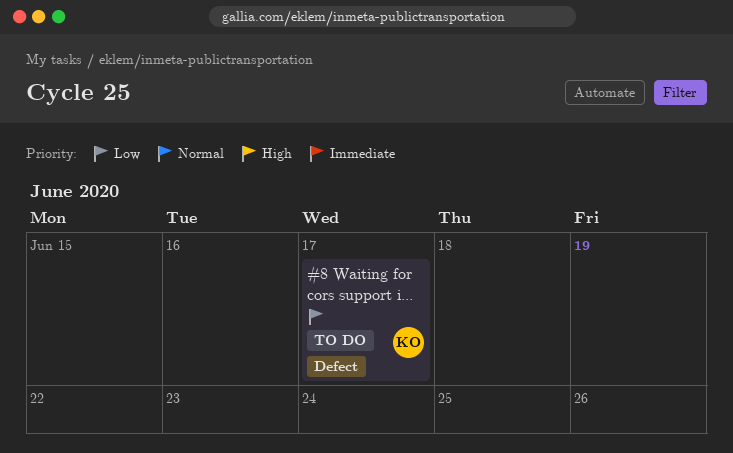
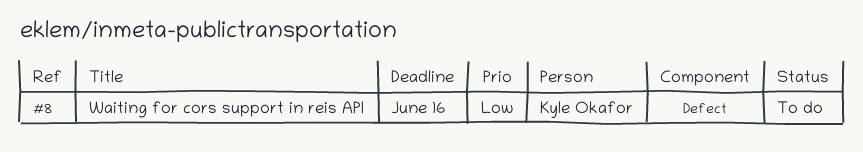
#8, due: Jun 17 -> Jun 16

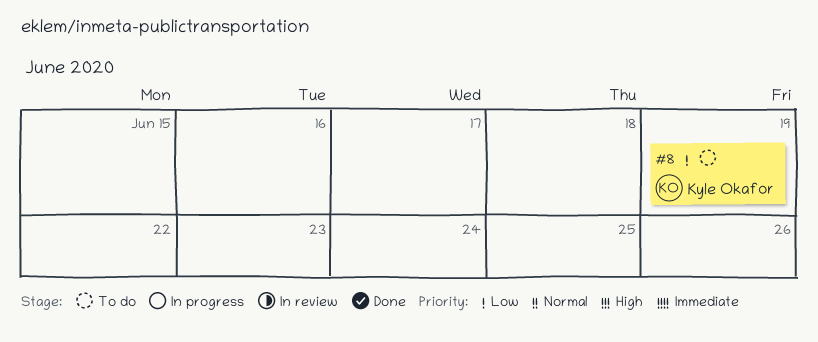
#8, due: Jun 16 -> Jun 19

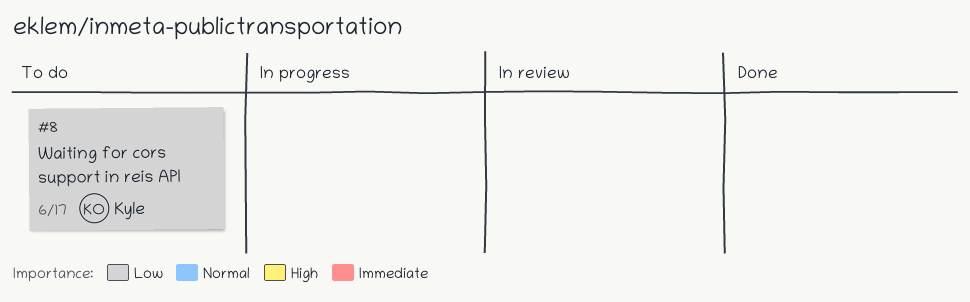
#8, due: Jun 19 -> Jun 17

